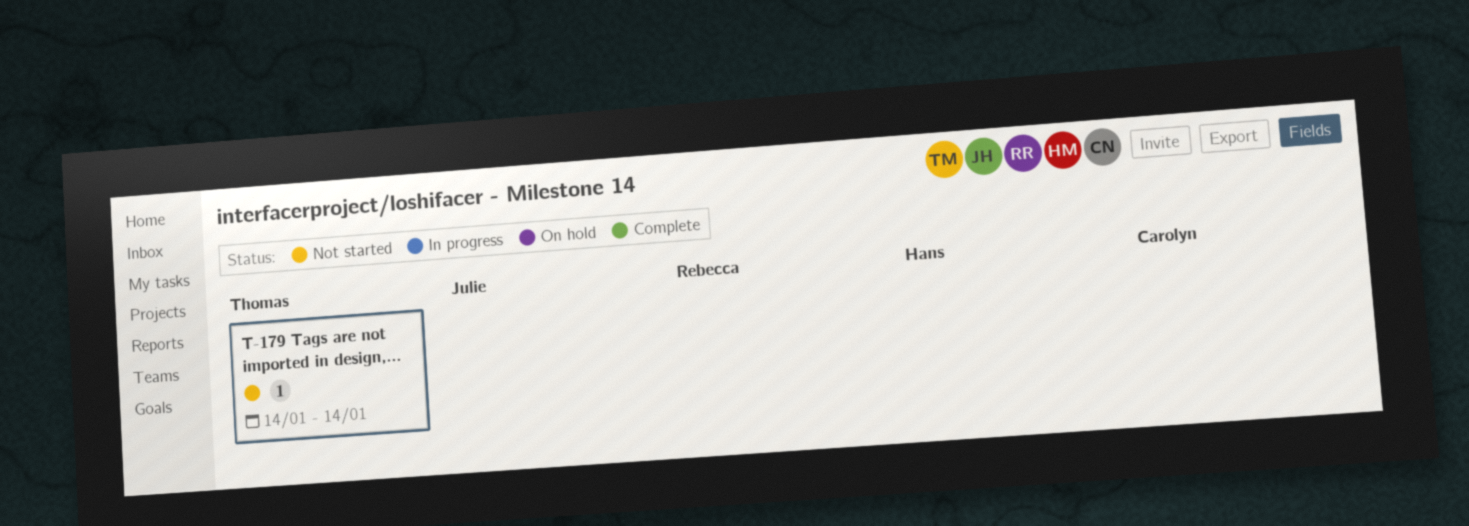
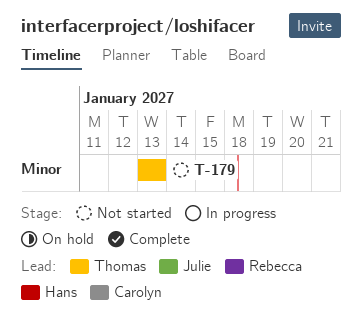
T-179, start: Jan 14 -> Jan 13
T-179, due: Jan 14 -> Jan 13

